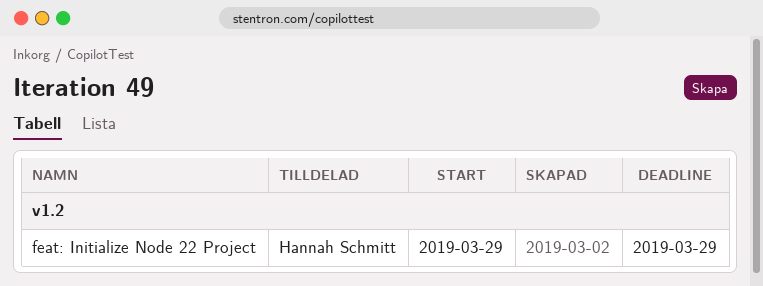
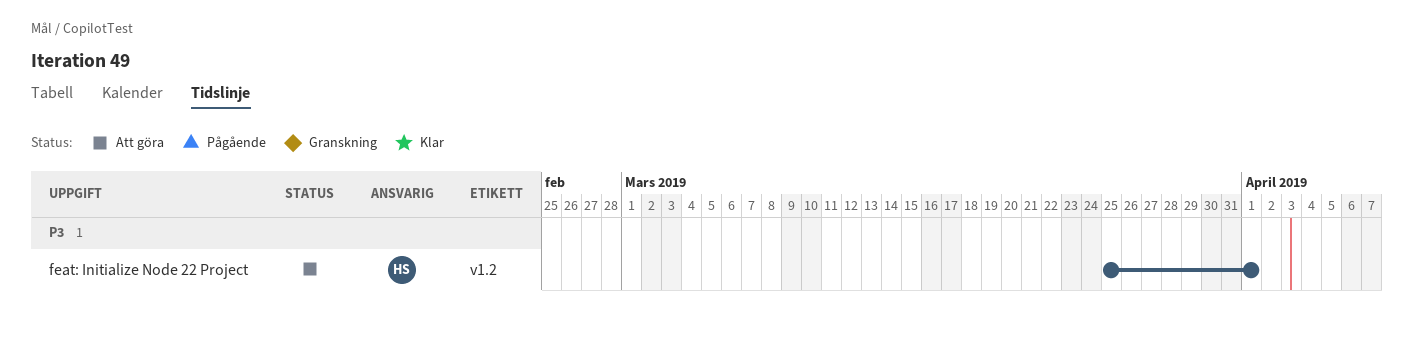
feat: Initialize Node 22 Project, start: Mar 29 -> Mar 25
feat: Initialize Node 22 Project, due: Mar 29 -> Apr 1

